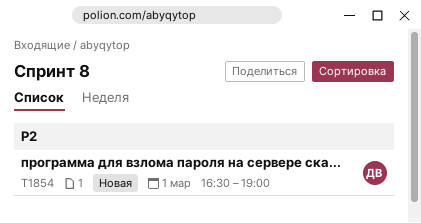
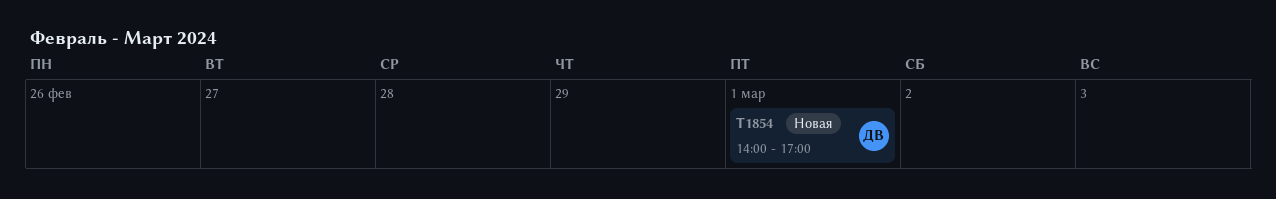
T1854, begins: 16:30 -> 14:00
T1854, ends: 19:00 -> 17:00

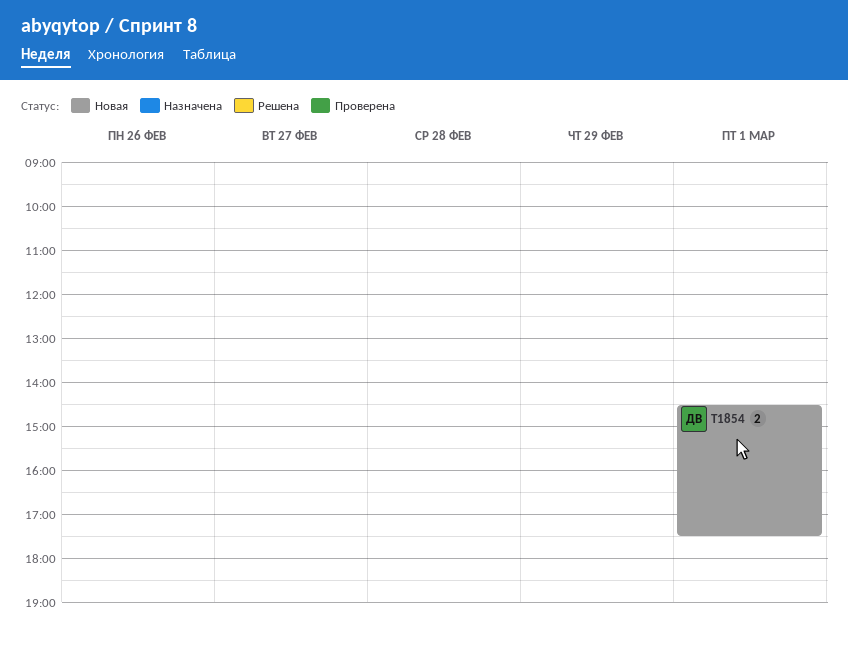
T1854, begins: 14:00 -> 14:30
T1854, ends: 17:00 -> 17:30

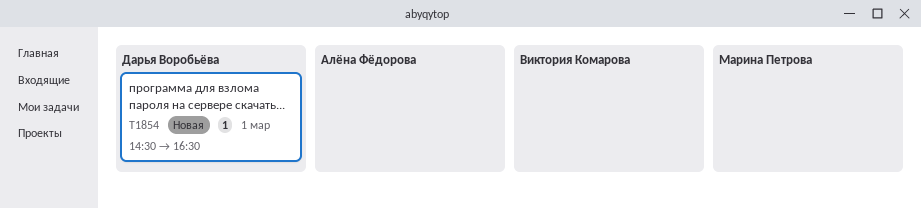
T1854, estimate: 2 -> 1
T1854, ends: 17:30 -> 16:30

